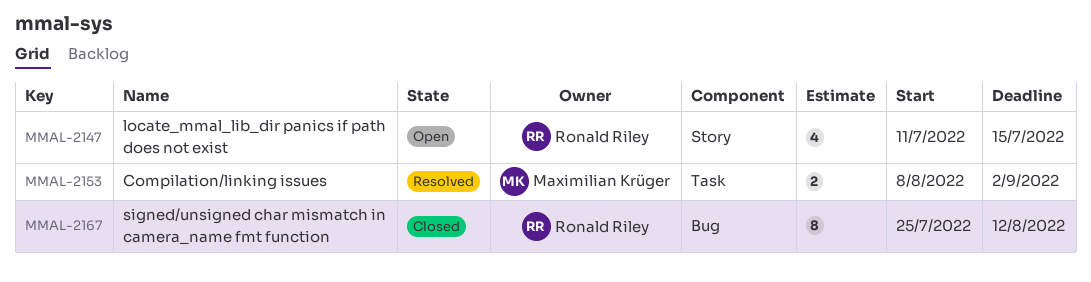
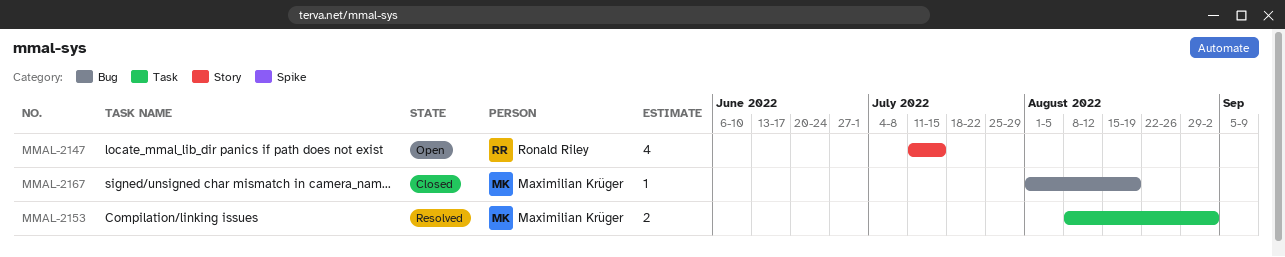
MMAL-2167, owner: Ronald Riley -> Maximilian Krüger
MMAL-2167, estimate: 8 -> 1
MMAL-2167, start: Jul 25 -> Aug 1
MMAL-2167, due: Aug 12 -> Aug 19

